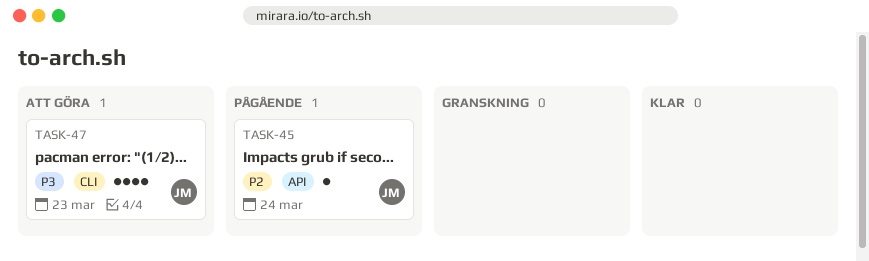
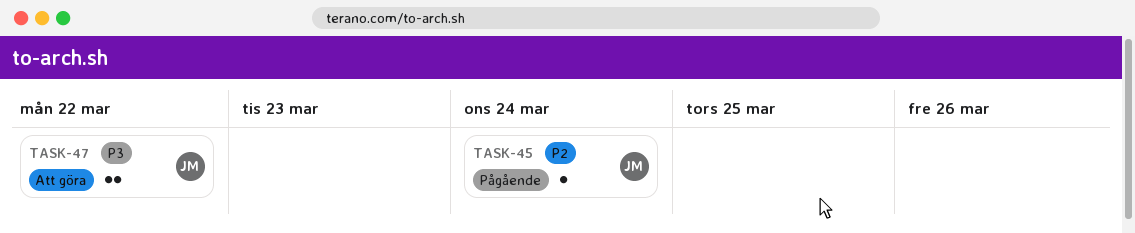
TASK-47, estimate: 4 -> 2
TASK-47, due: Mar 23 -> Mar 22

